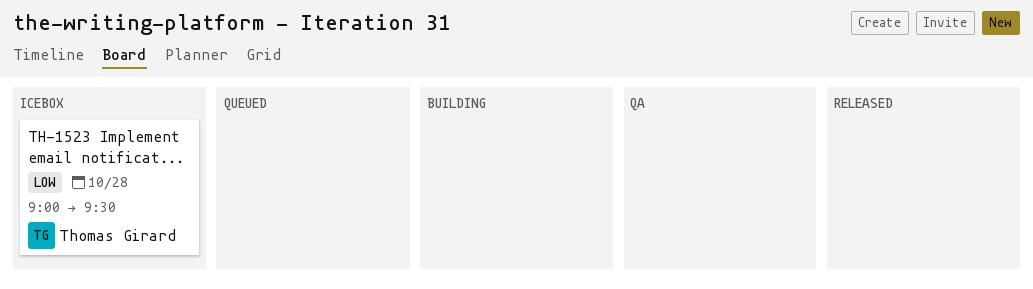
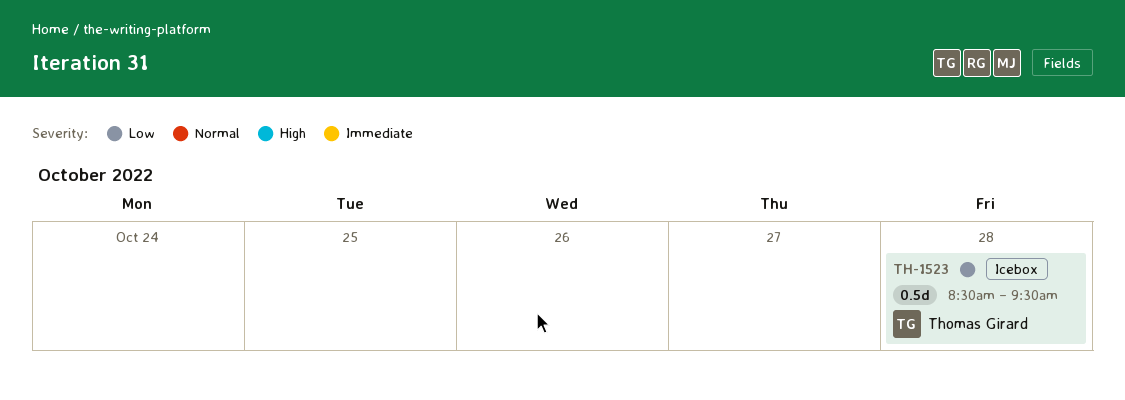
TH-1523, begins: 09:00 -> 08:30

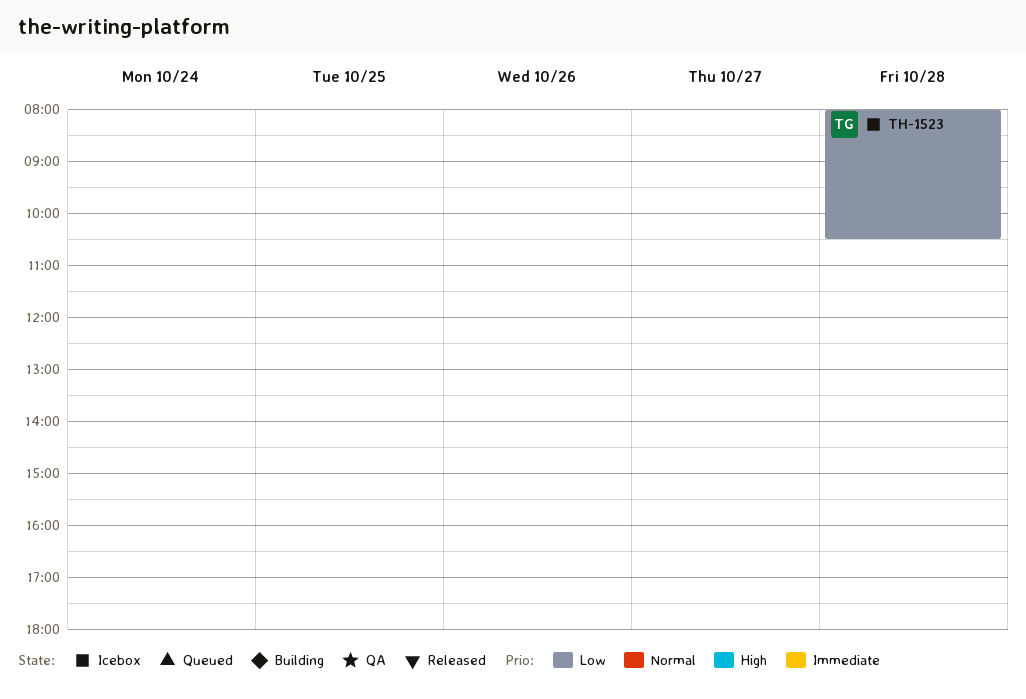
TH-1523, begins: 08:30 -> 08:00
TH-1523, ends: 09:30 -> 10:30

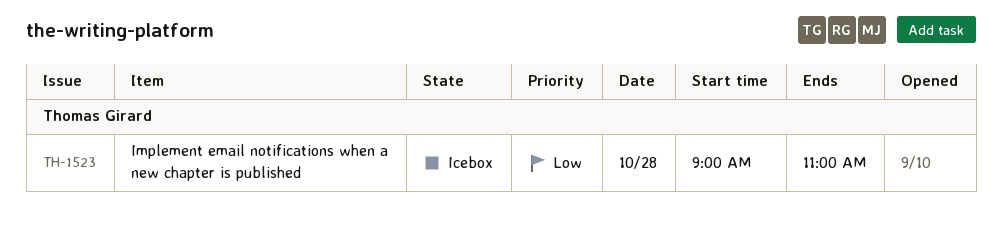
TH-1523, begins: 08:00 -> 09:00
TH-1523, ends: 10:30 -> 11:00

